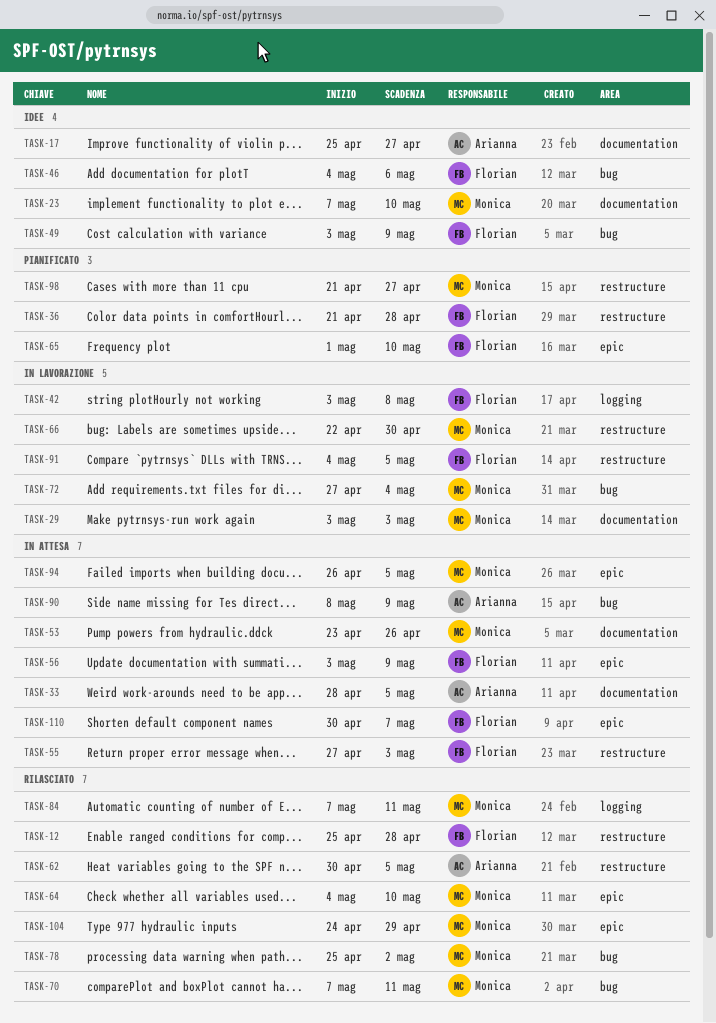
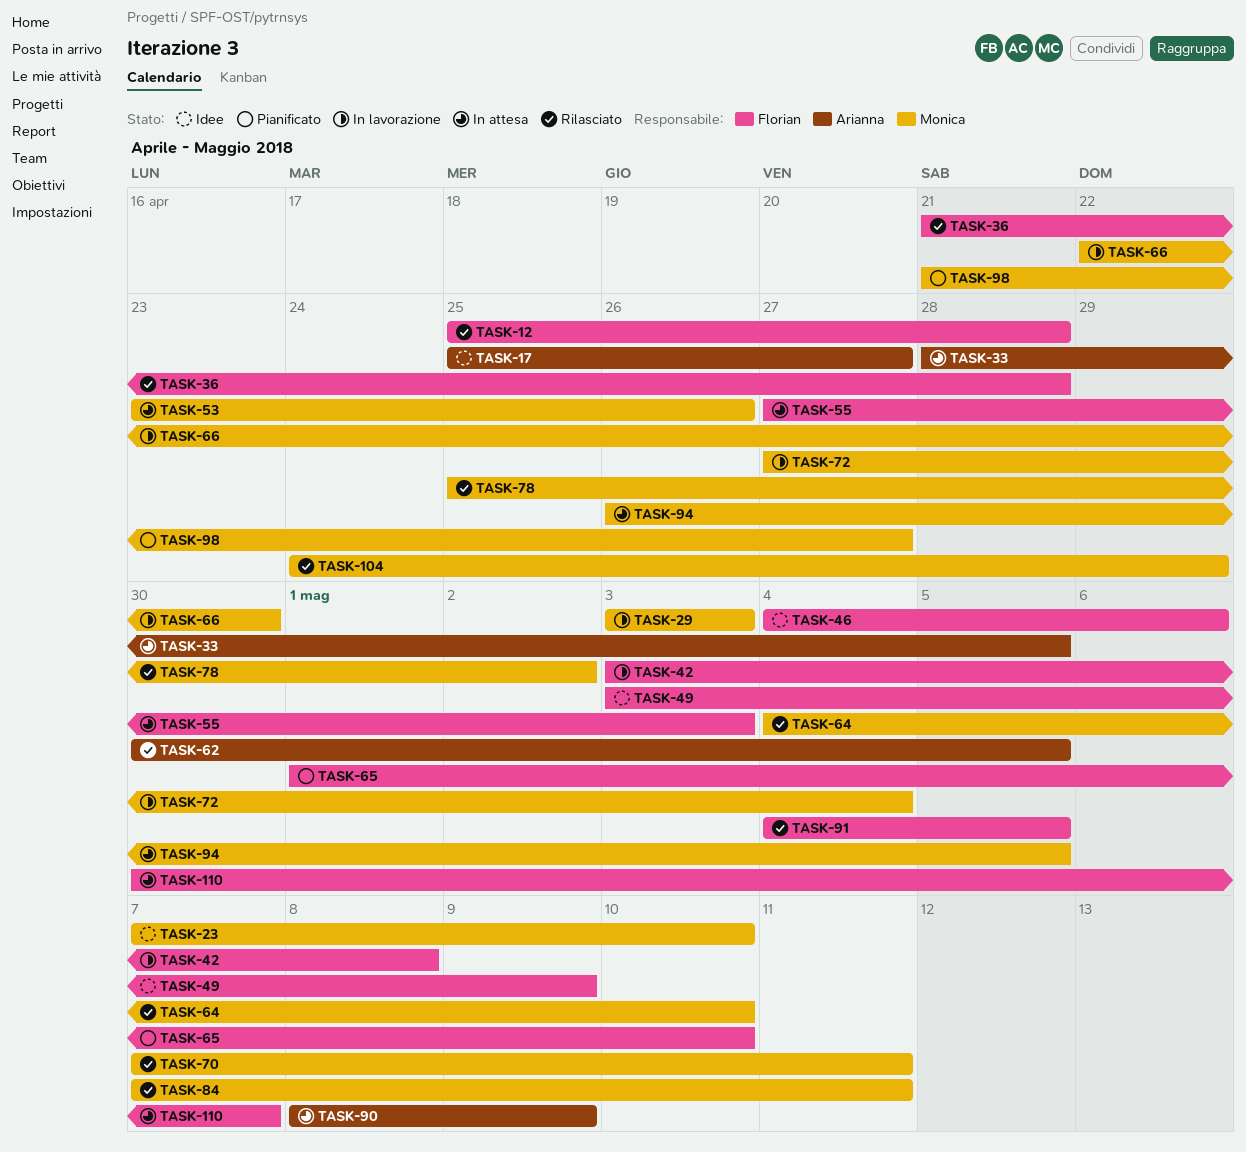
TASK-36, status: Pianificato -> Rilasciato
TASK-56: present -> none
TASK-91, status: In lavorazione -> Rilasciato

